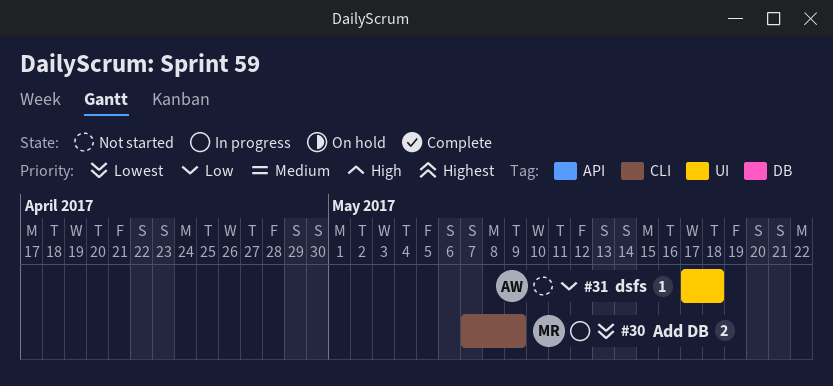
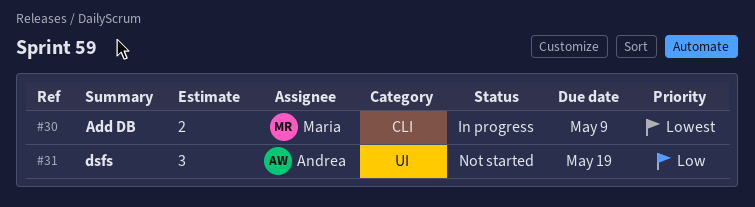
#31, estimate: 1 -> 3
#31, due: May 18 -> May 19

